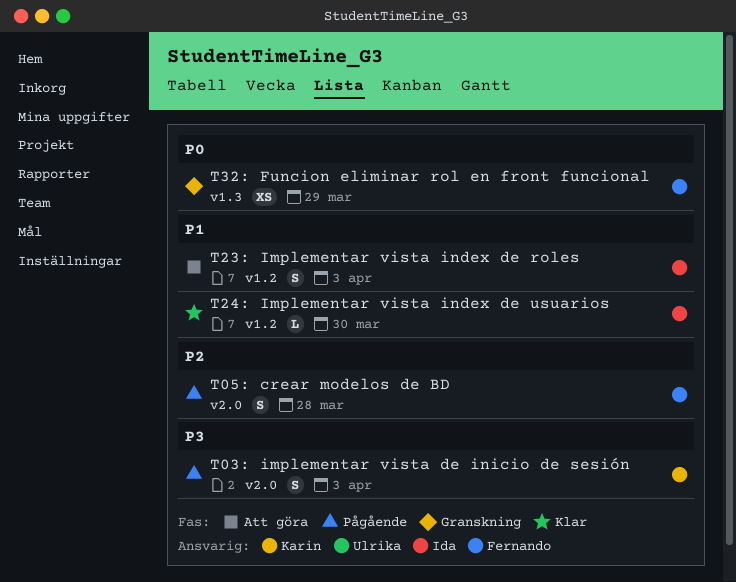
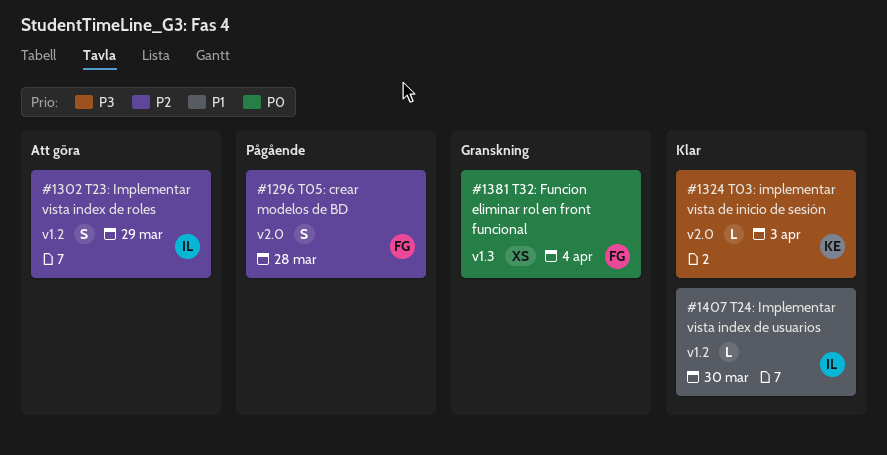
T03: implementar vista de inicio de sesión, status: Pågående -> Klar
T03: implementar vista de inicio de sesión, estimate: S -> L
T23: Implementar vista index de roles, priority: P1 -> P2
T23: Implementar vista index de roles, due: Apr 3 -> Mar 29
T32: Funcion eliminar rol en front funcional, due: Mar 29 -> Apr 4

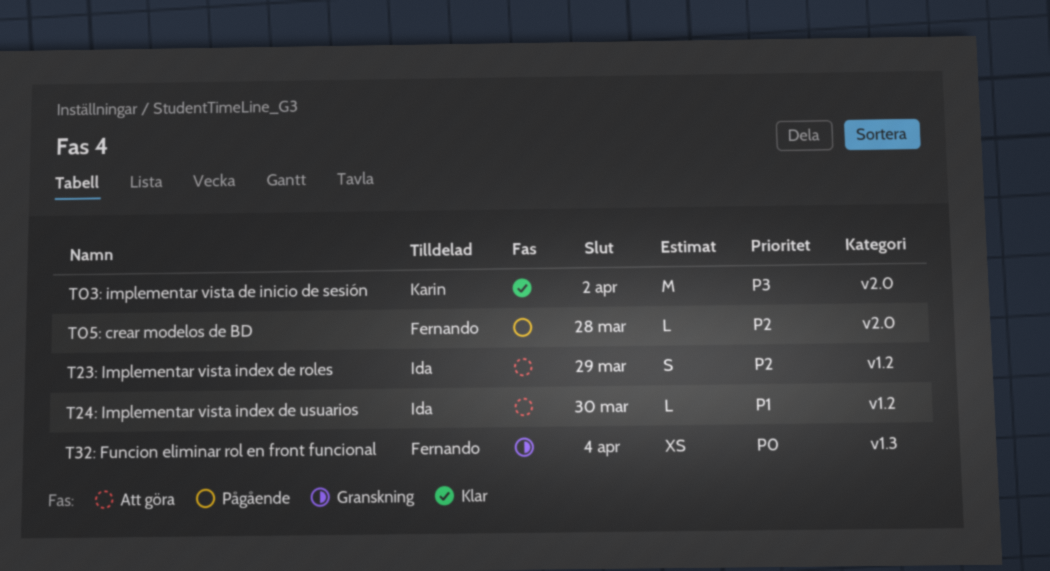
T03: implementar vista de inicio de sesión, estimate: L -> M
T03: implementar vista de inicio de sesión, due: Apr 3 -> Apr 2
T05: crear modelos de BD, estimate: S -> L
T24: Implementar vista index de usuarios, status: Klar -> Att göra

